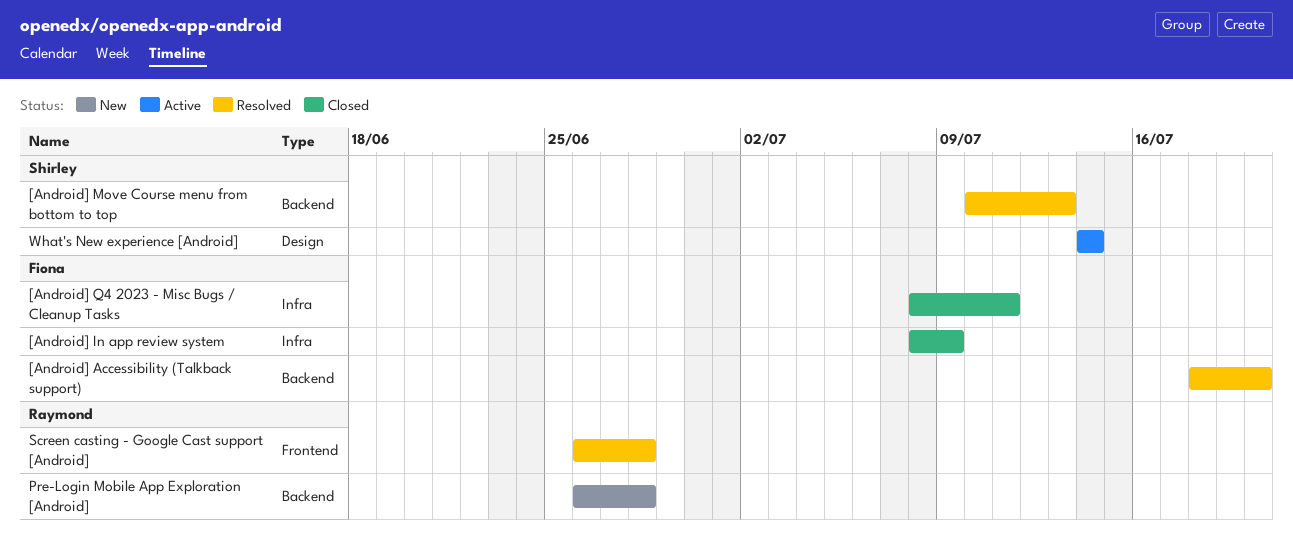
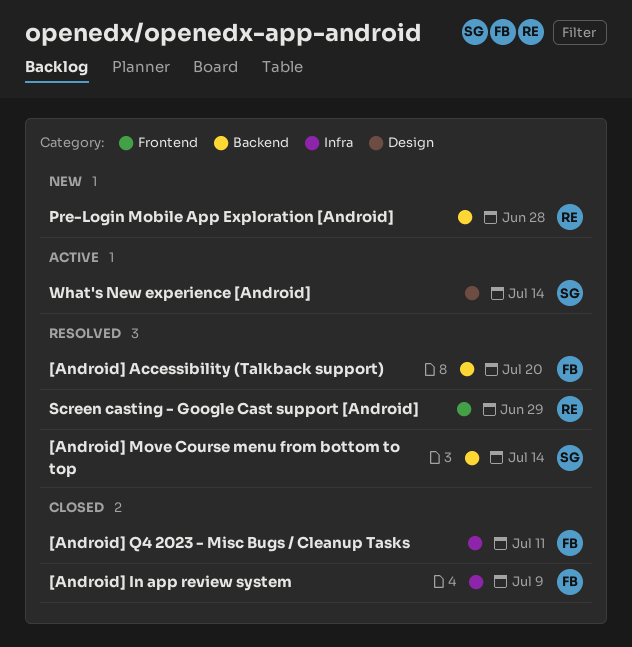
[Android] Move Course menu from bottom to top, due: Jul 13 -> Jul 14
Screen casting - Google Cast support [Android], due: Jun 28 -> Jun 29

